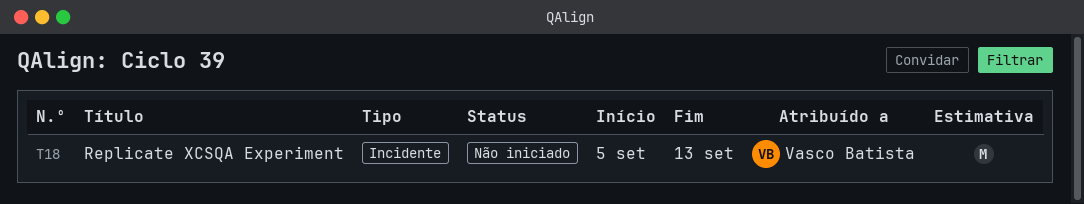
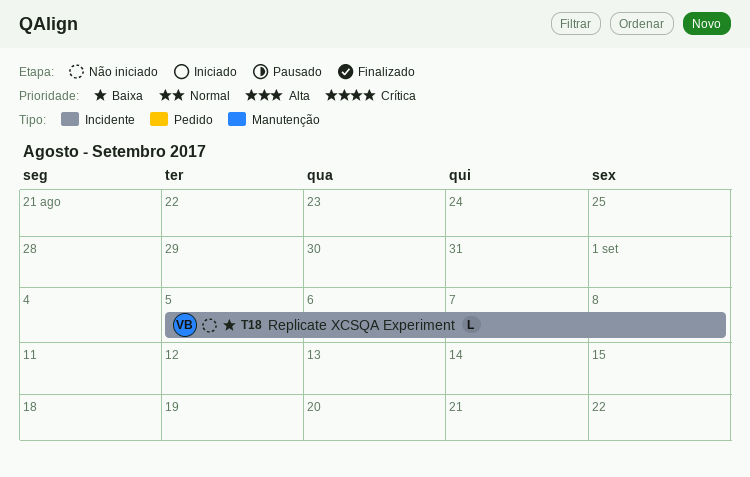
T18, estimate: M -> L
T18, due: Sep 13 -> Sep 8

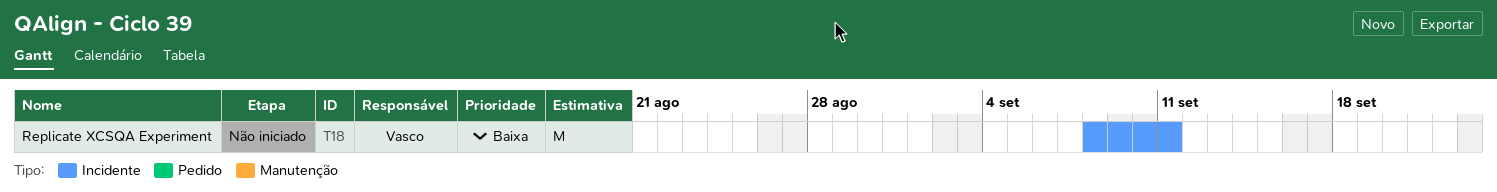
T18, estimate: L -> M
T18, start: Sep 5 -> Sep 8
T18, due: Sep 8 -> Sep 11

